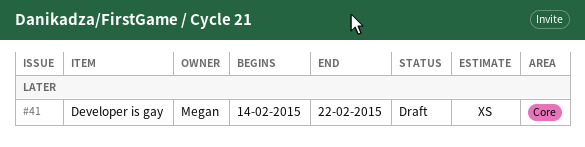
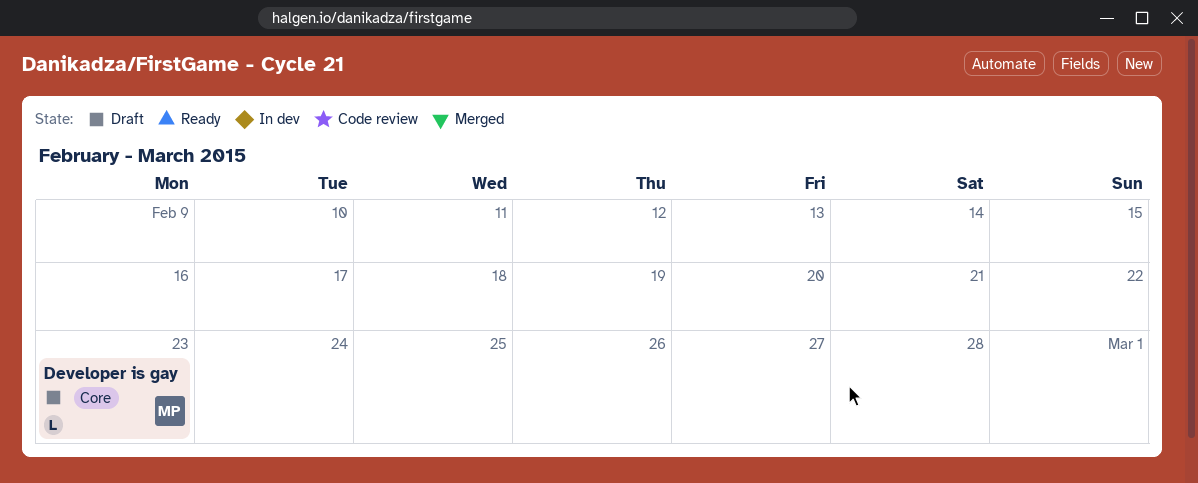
Developer is gay, estimate: XS -> L
Developer is gay, due: Feb 22 -> Feb 23

